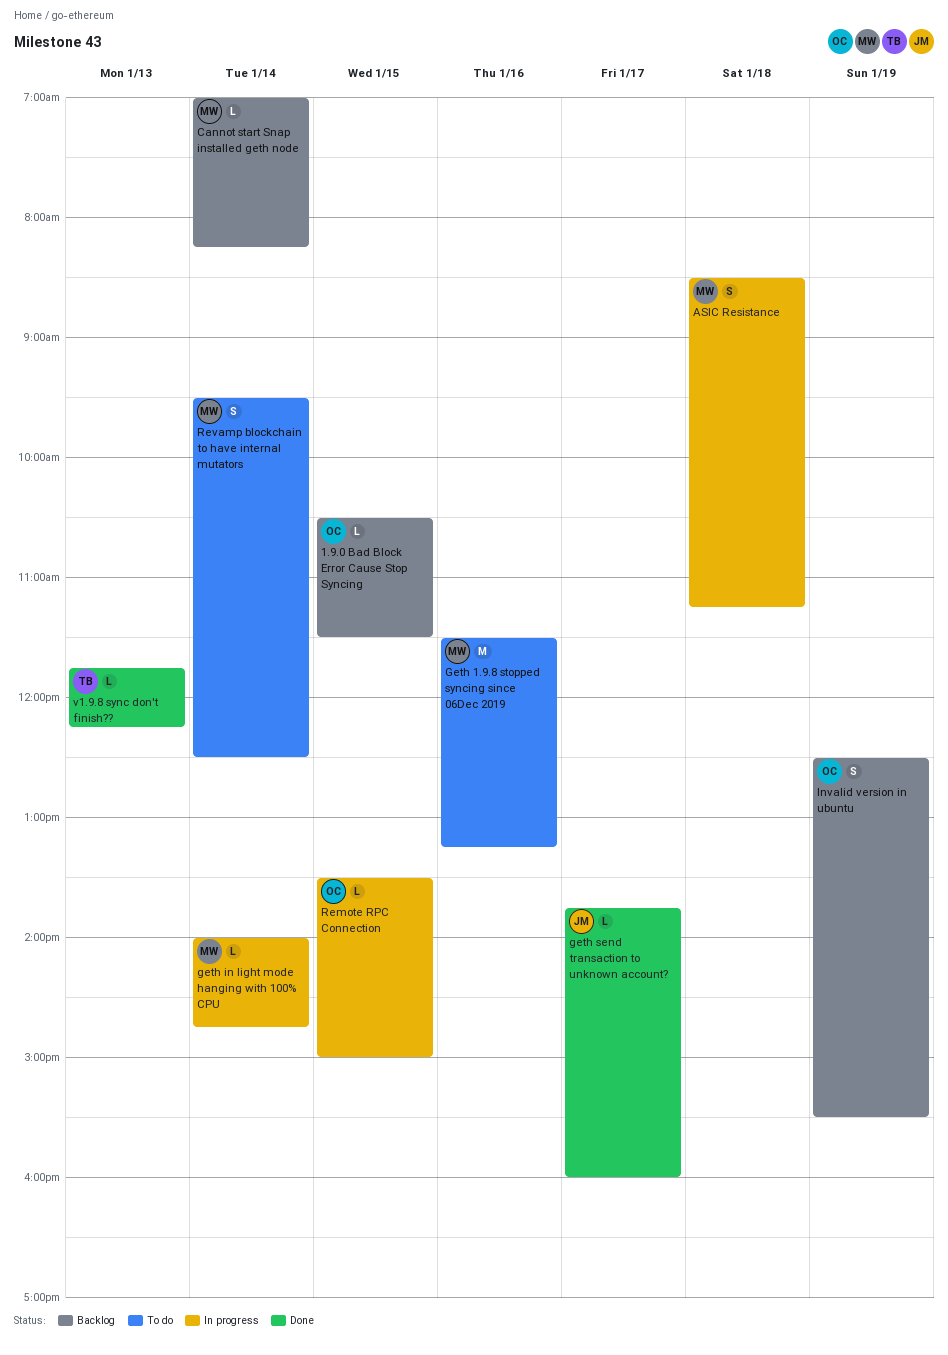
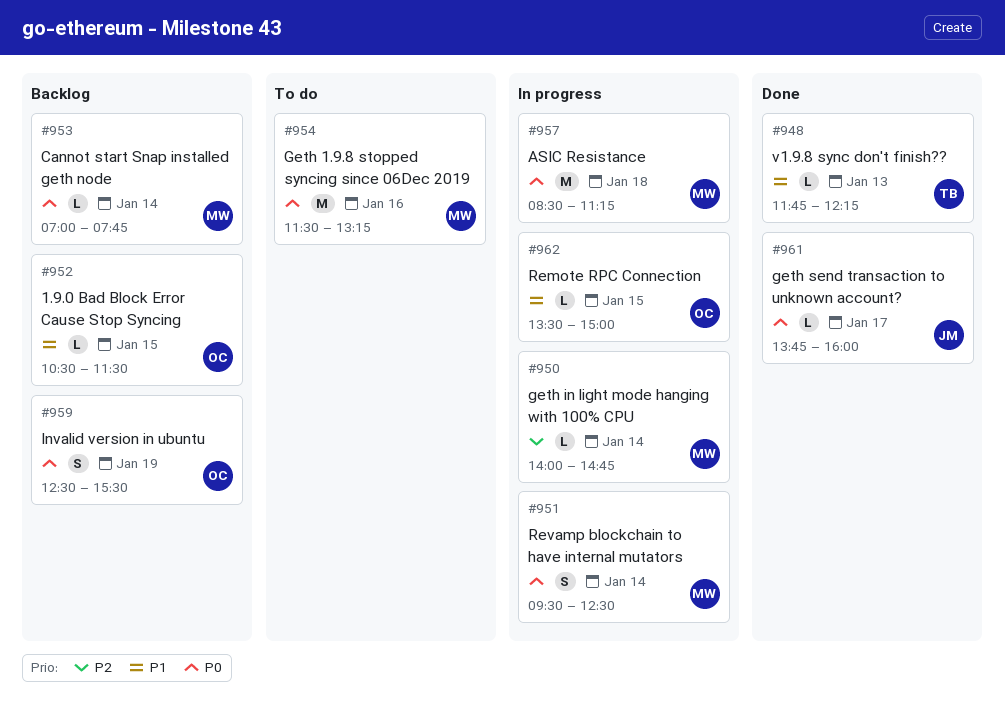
ASIC Resistance, estimate: S -> M
Cannot start Snap installed geth node, ends: 08:15 -> 07:45
Revamp blockchain to have internal mutators, status: To do -> In progress

